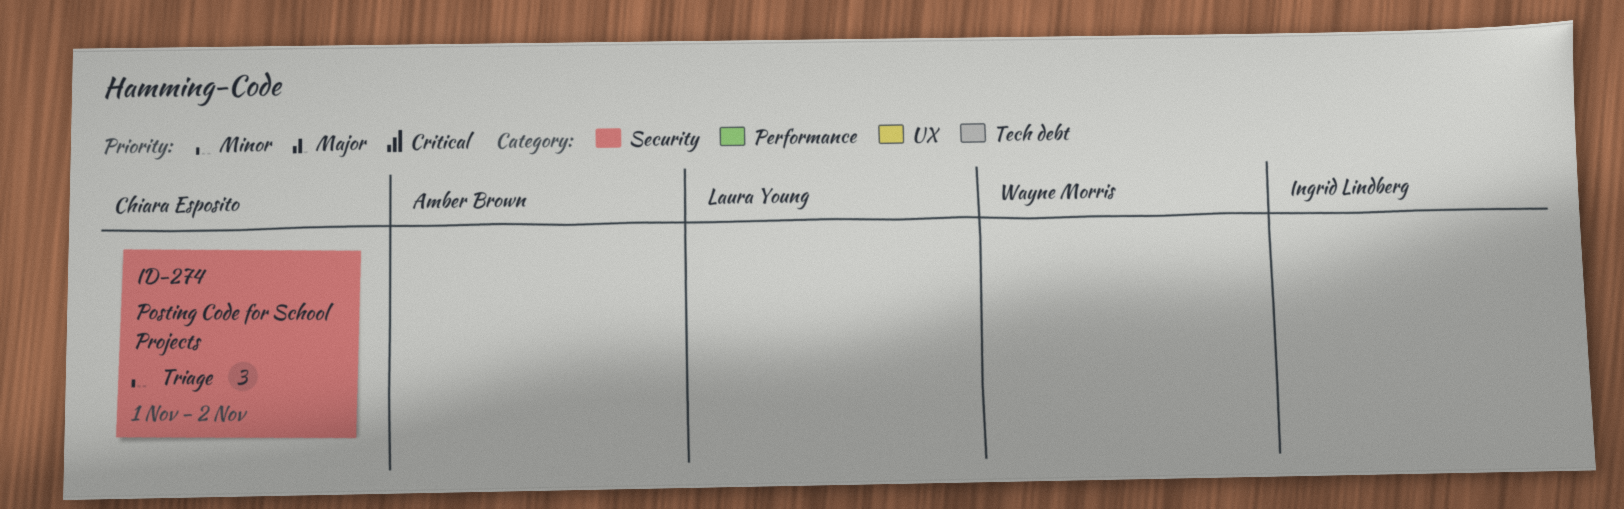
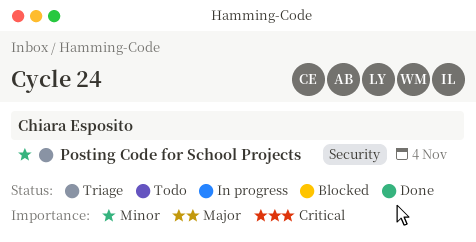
Posting Code for School Projects, due: Nov 2 -> Nov 4

